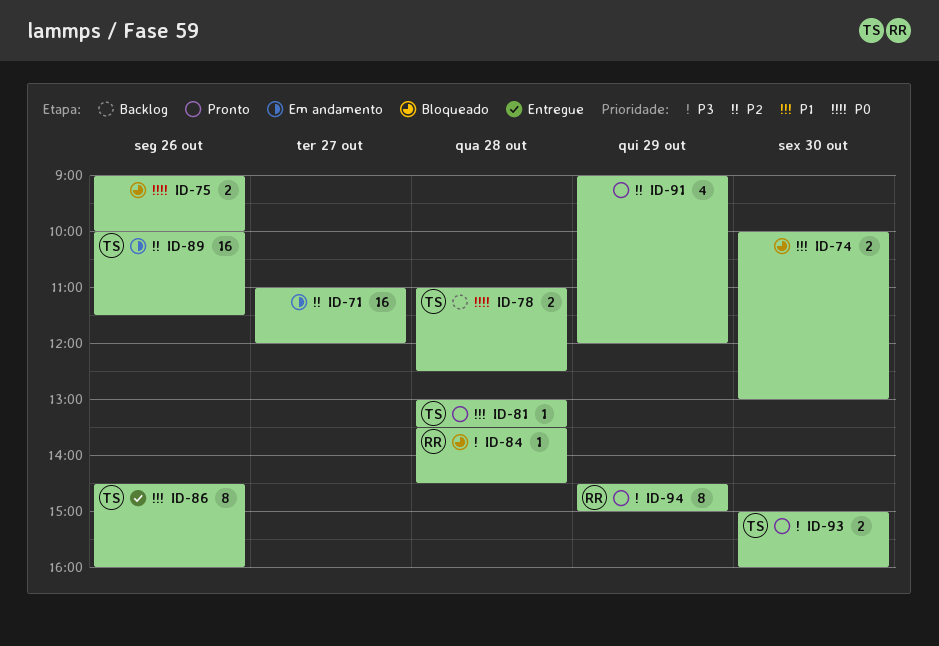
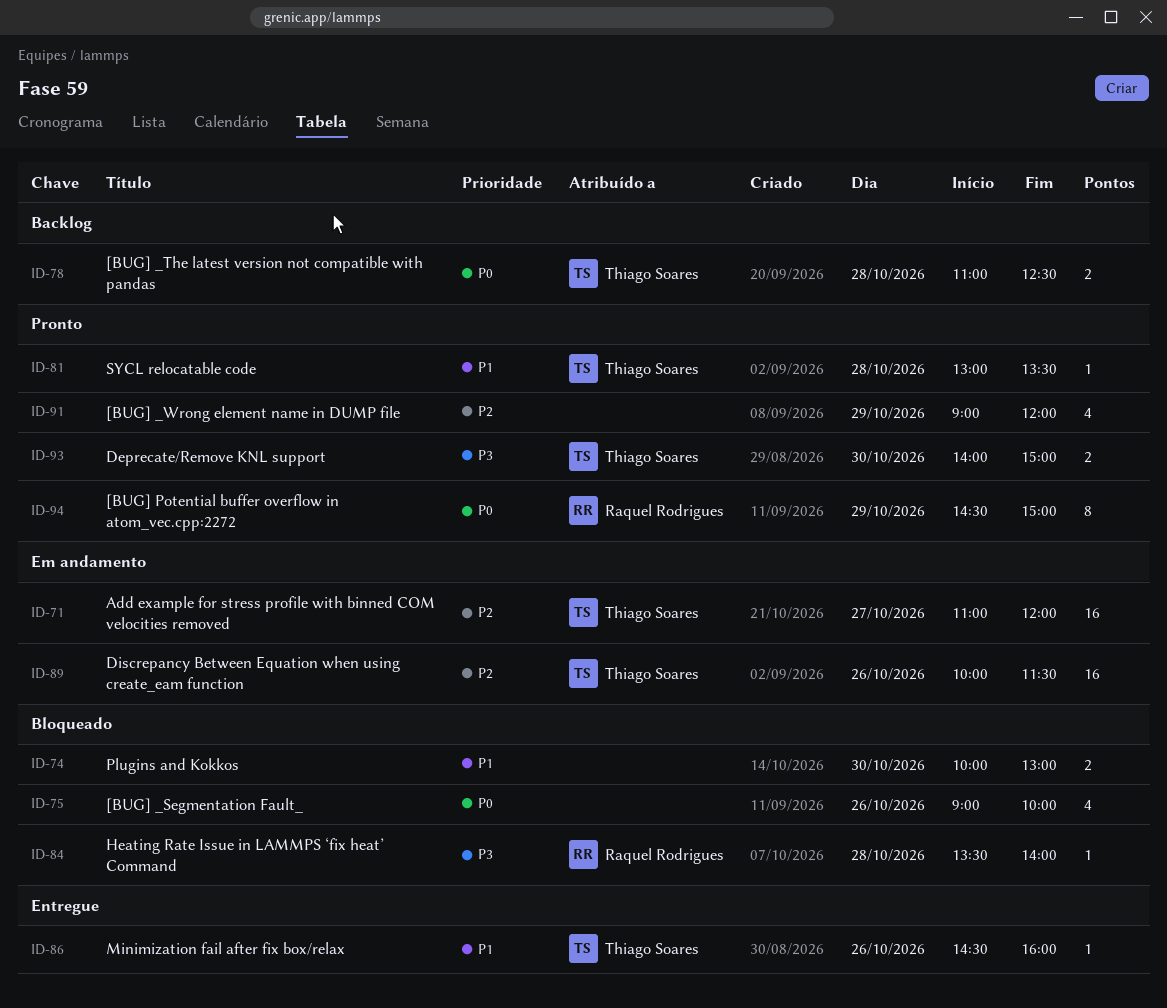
ID-71, owner: none -> Thiago Soares
ID-75, estimate: 2 -> 4
ID-84, ends: 14:30 -> 14:00
ID-86, estimate: 8 -> 1
ID-93, begins: 15:00 -> 14:00
ID-93, ends: 16:00 -> 15:00
ID-94, priority: P3 -> P0

